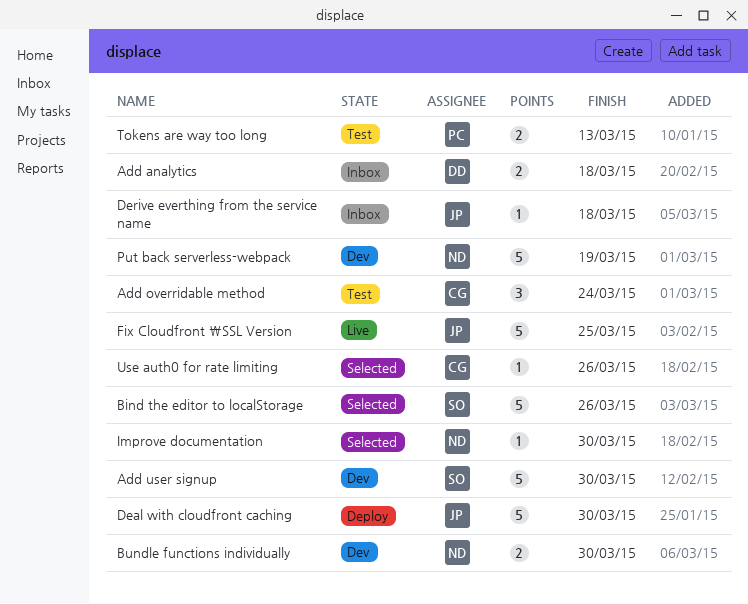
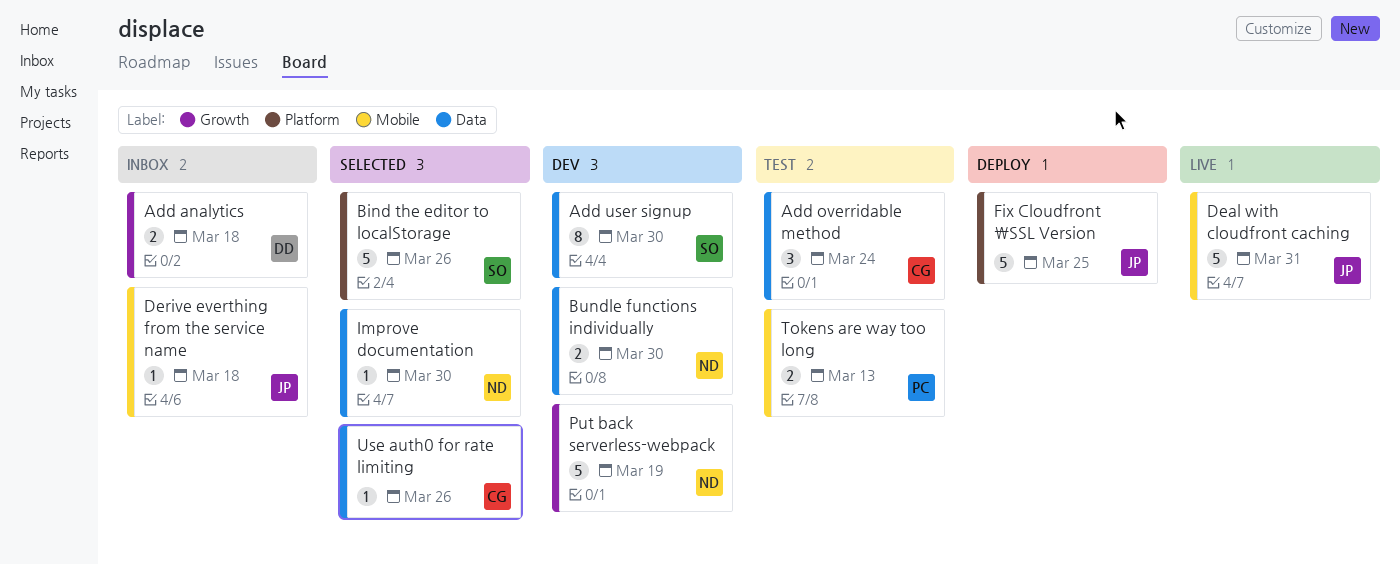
Add user signup, estimate: 5 -> 8
Deal with cloudfront caching, status: Deploy -> Live
Deal with cloudfront caching, due: Mar 30 -> Mar 31
Fix Cloudfront \SSL Version, status: Live -> Deploy

